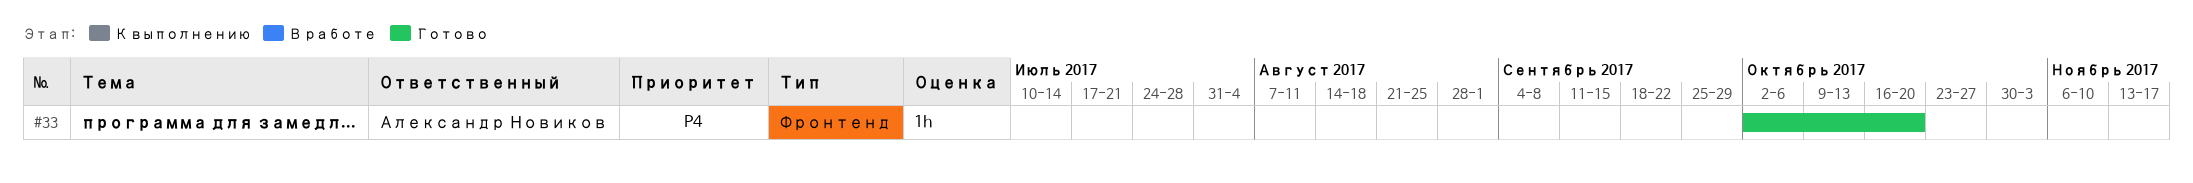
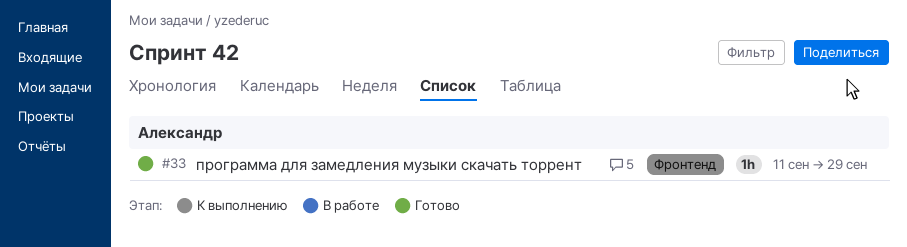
#33, start: Oct 2 -> Sep 11
#33, due: Oct 20 -> Sep 29

